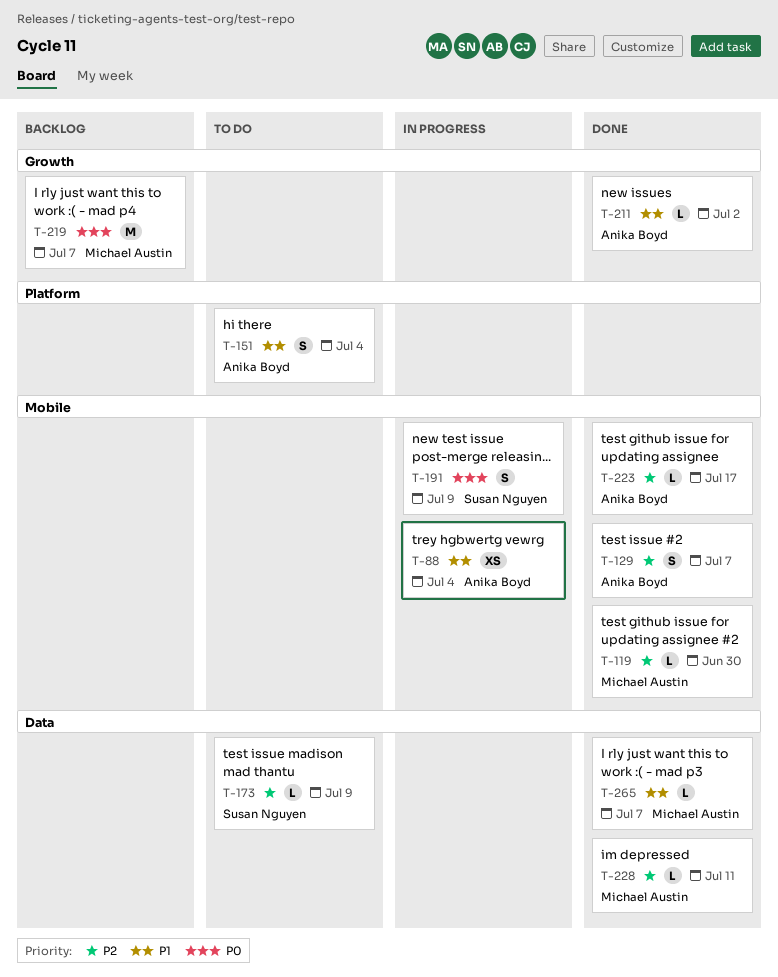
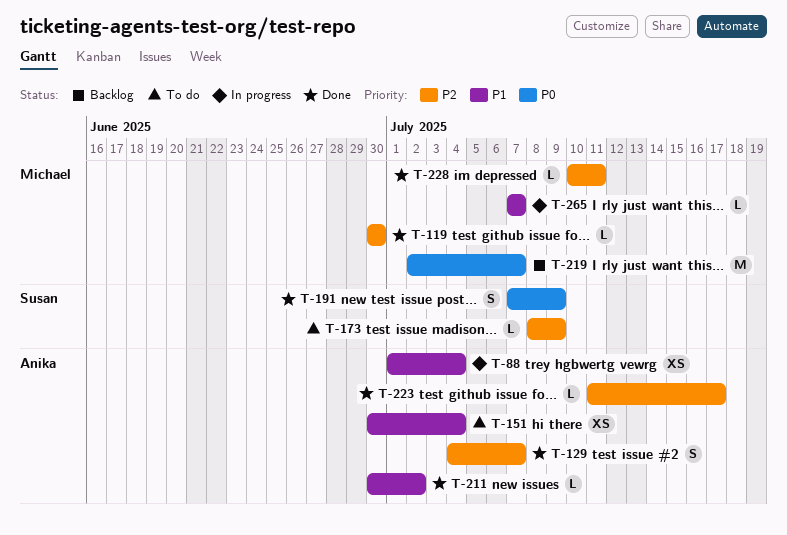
T-151, estimate: S -> XS
T-191, status: In progress -> Done
T-265, status: Done -> In progress

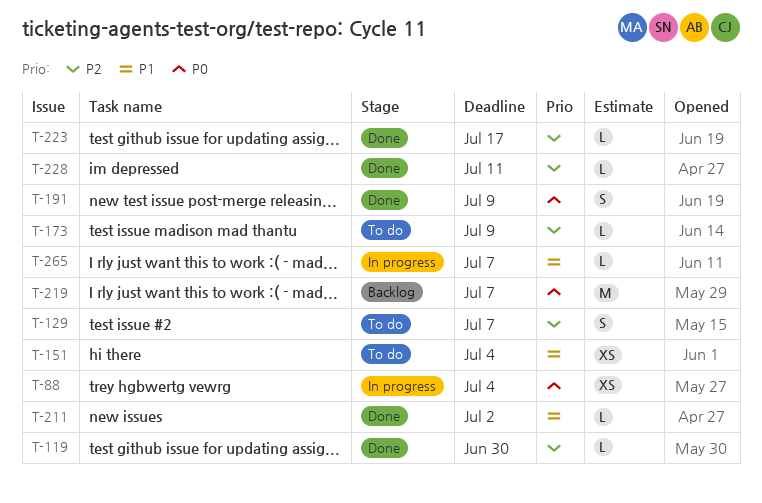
T-88, priority: P1 -> P0
T-129, status: Done -> To do

